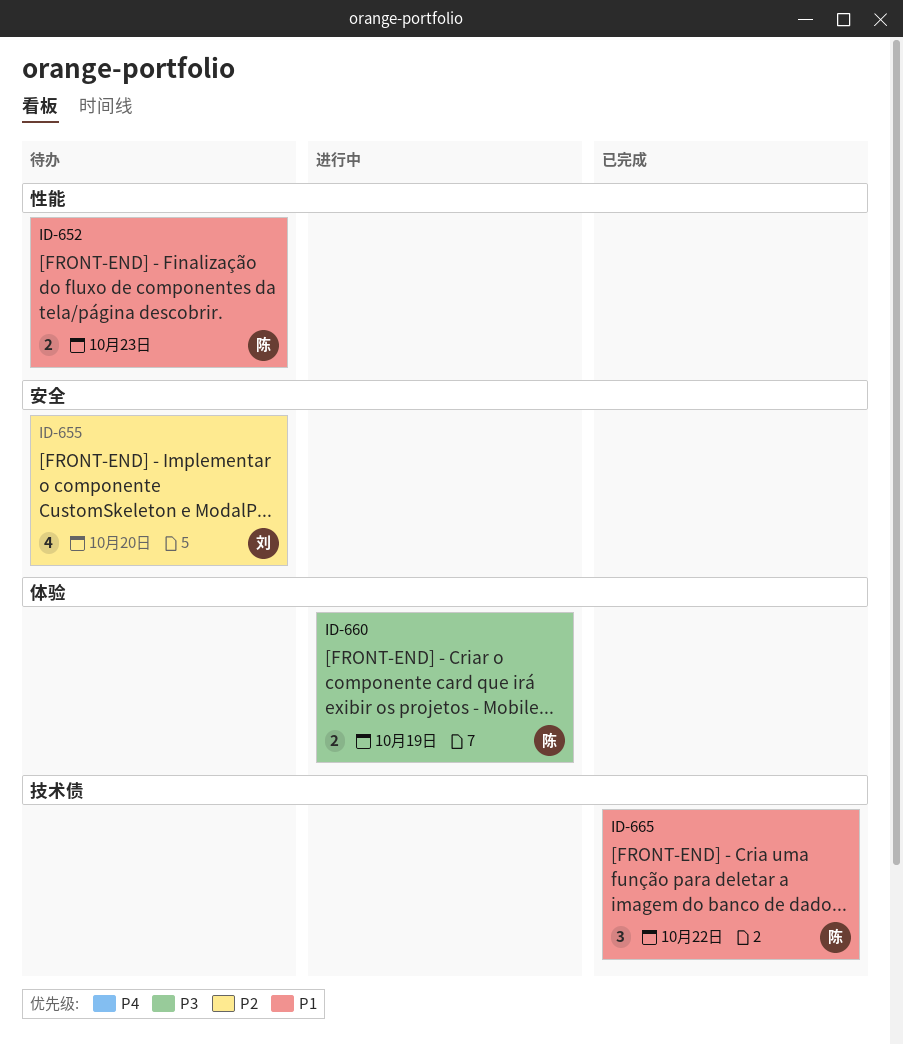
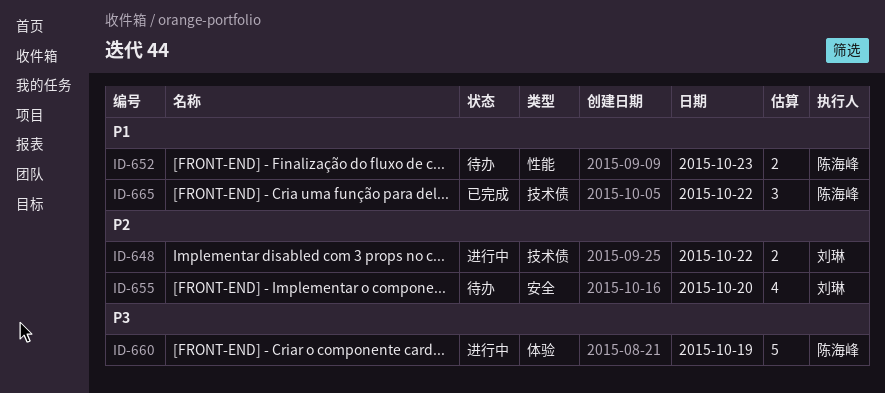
ID-648: none -> present
ID-660, estimate: 2 -> 5

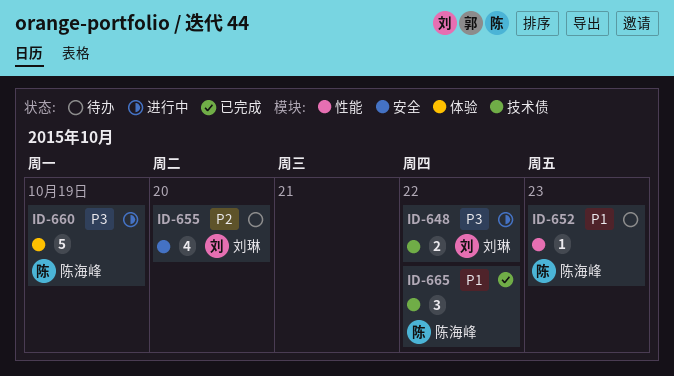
ID-648, priority: P2 -> P3
ID-652, estimate: 2 -> 1

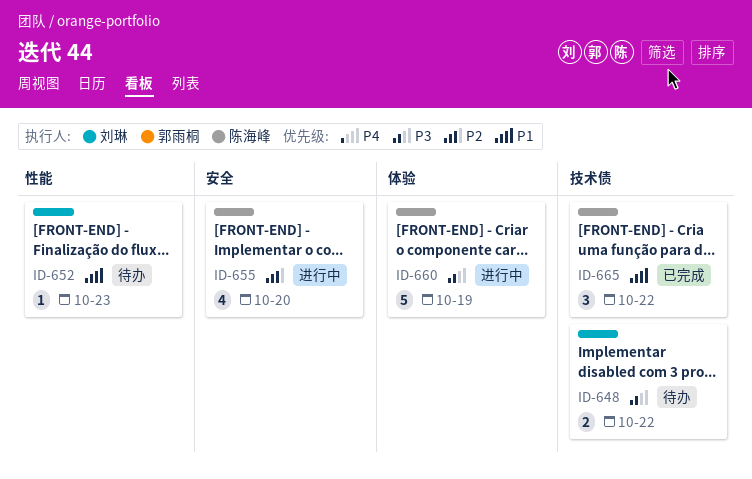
ID-648, status: 进行中 -> 待办
ID-652, owner: 陈海峰 -> 刘琳
ID-655, status: 待办 -> 进行中
ID-655, owner: 刘琳 -> 陈海峰

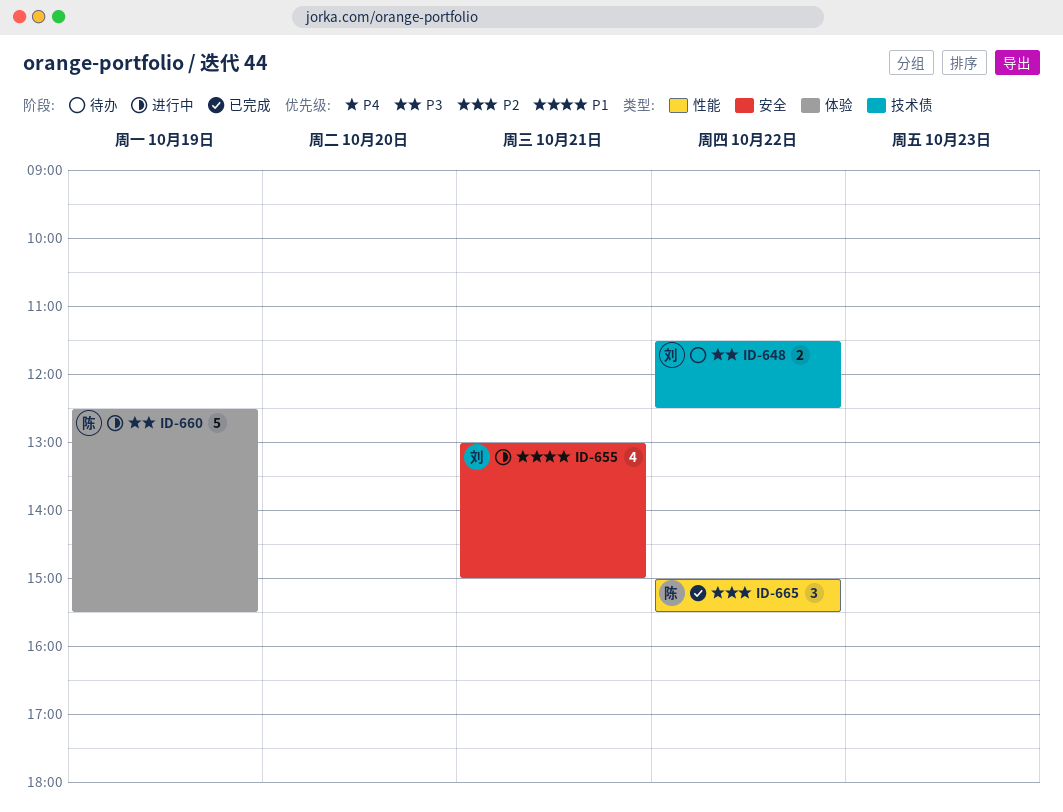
ID-652: present -> none
ID-655, owner: 陈海峰 -> 刘琳
ID-655, priority: P2 -> P1
ID-655, day: Oct 20 -> Oct 21
ID-665, priority: P1 -> P2
ID-665, label: 技术债 -> 性能

